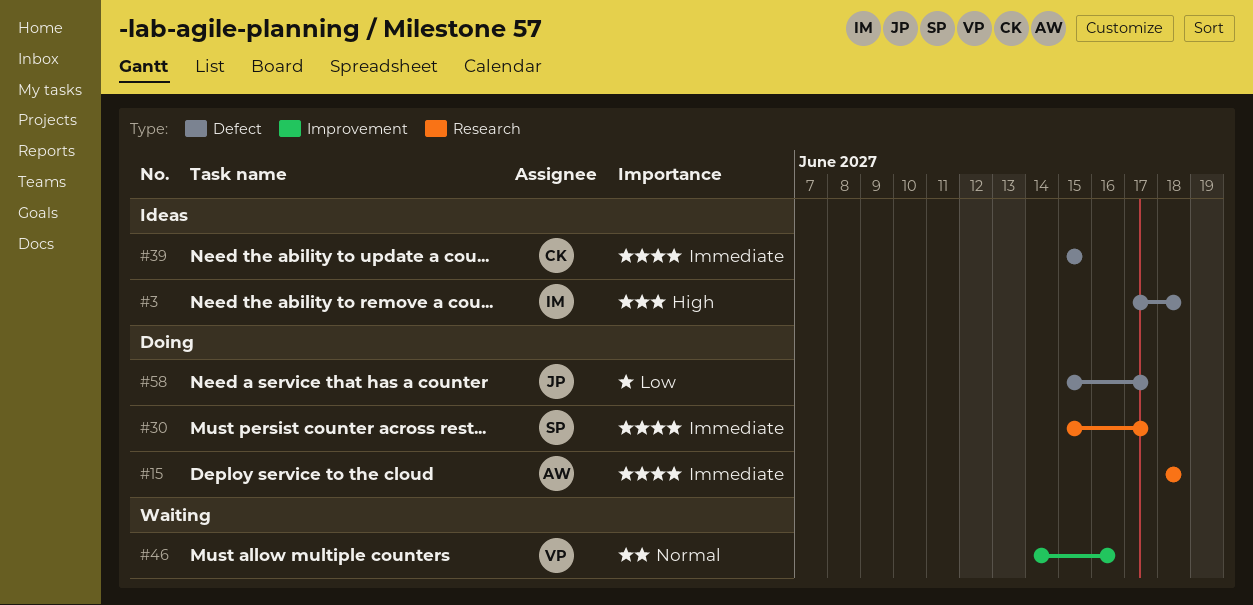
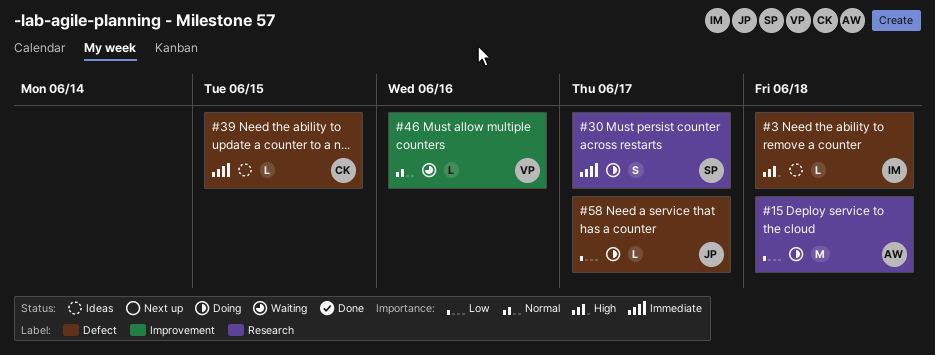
#15, priority: Immediate -> Low

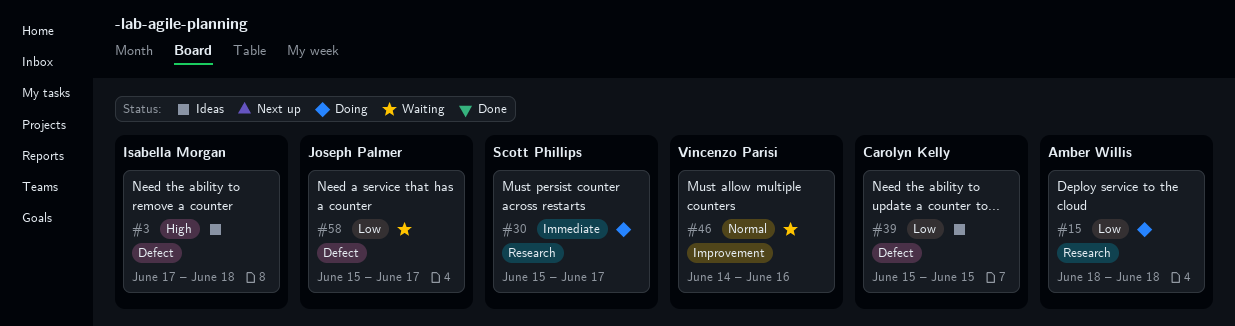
#39, priority: Immediate -> Low
#58, status: Doing -> Waiting

